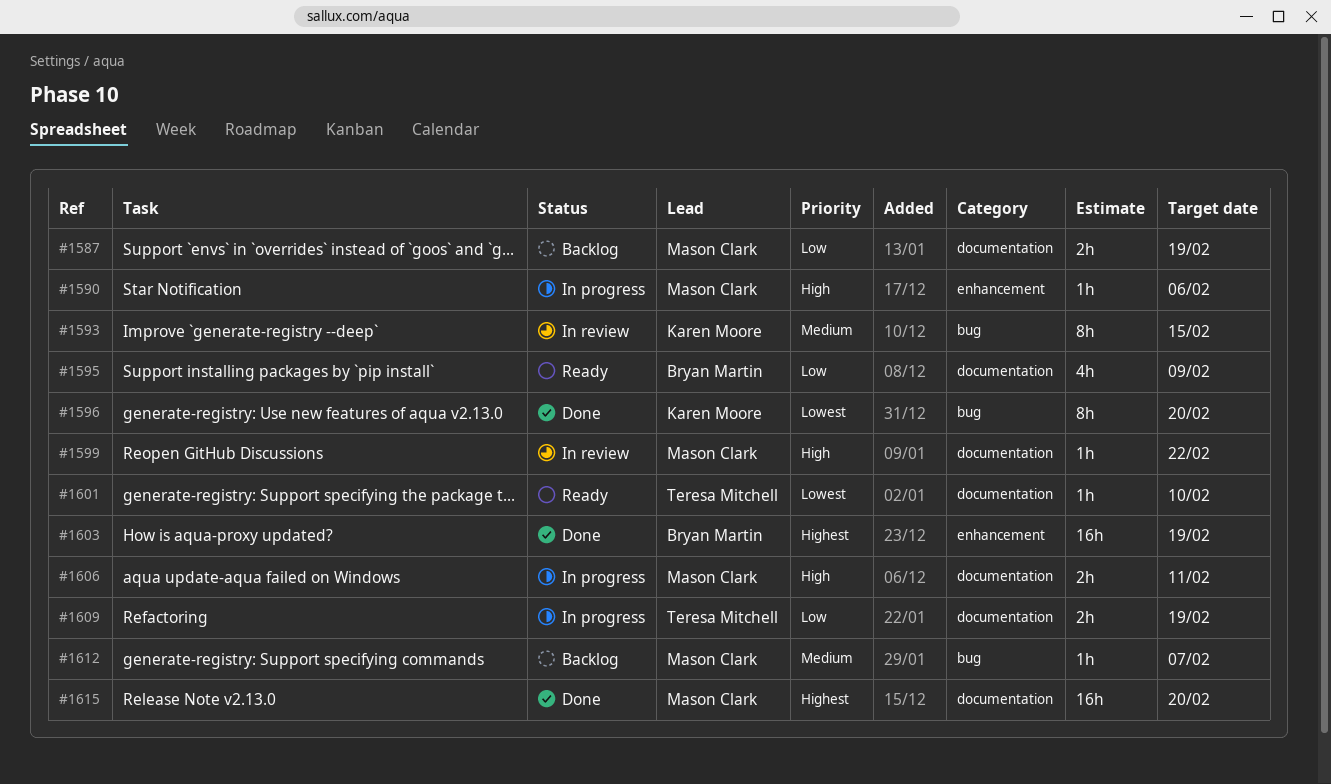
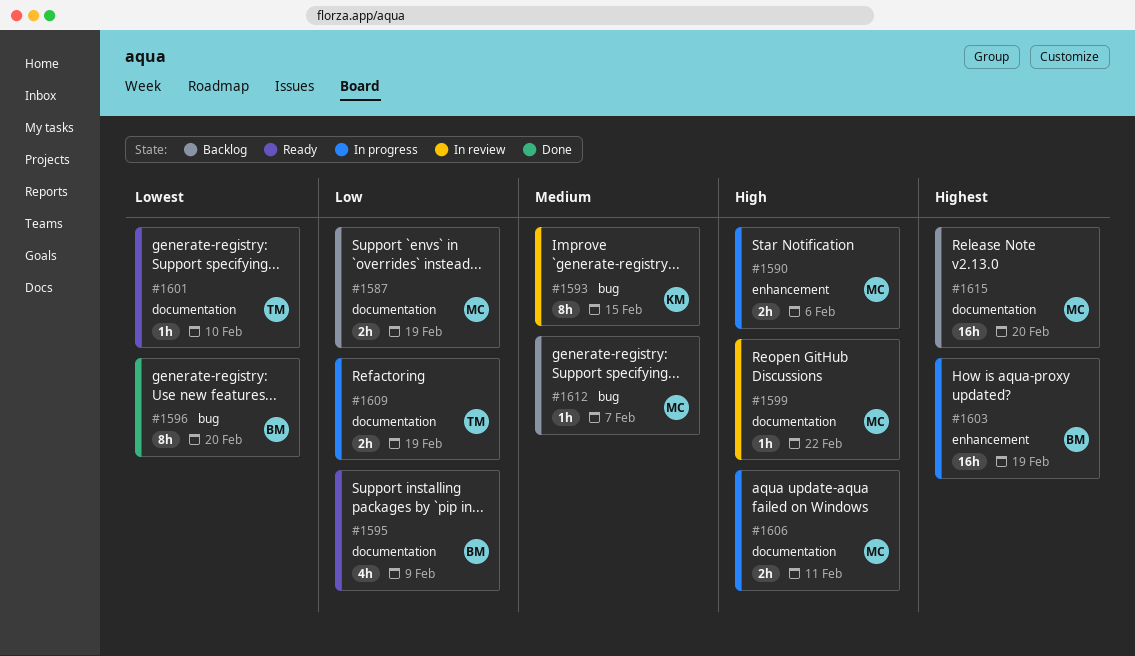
#1590, estimate: 1h -> 2h
#1596, owner: Karen Moore -> Bryan Martin
#1603, status: Done -> In progress
#1615, status: Done -> Backlog

